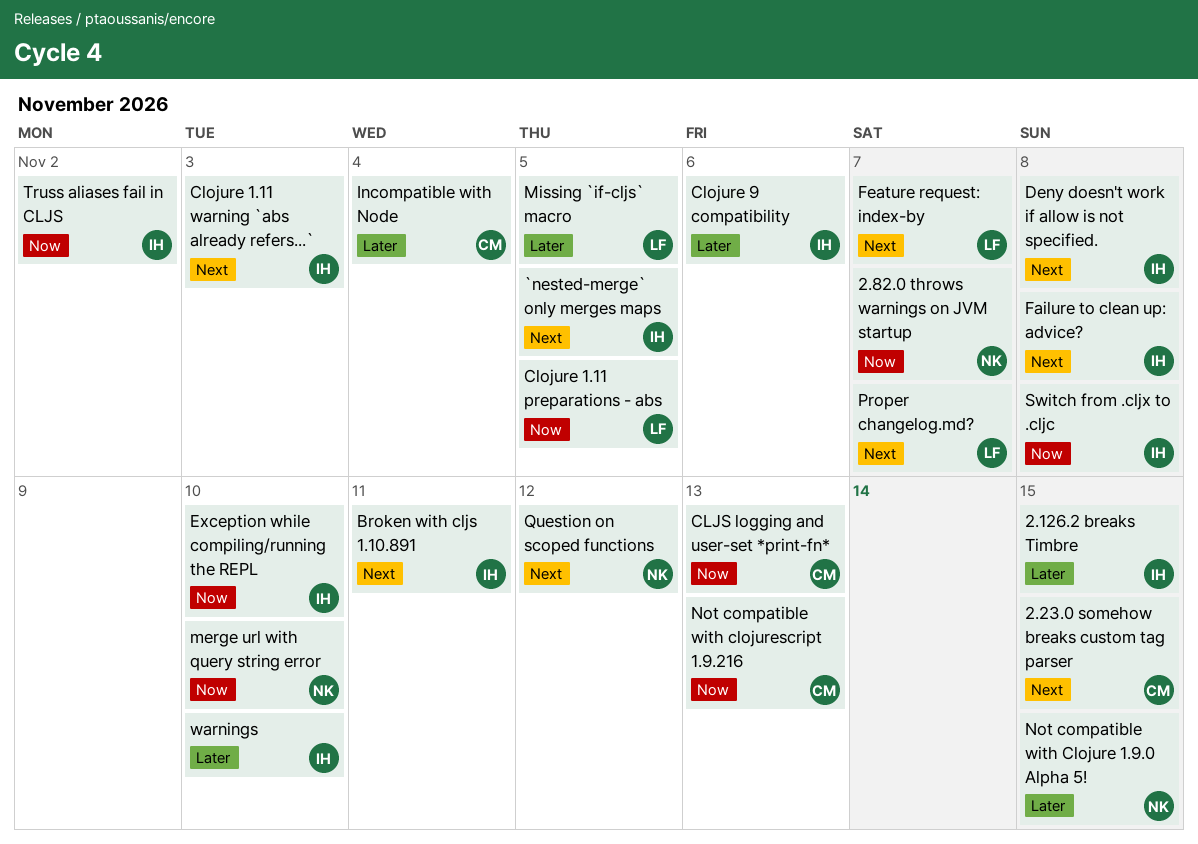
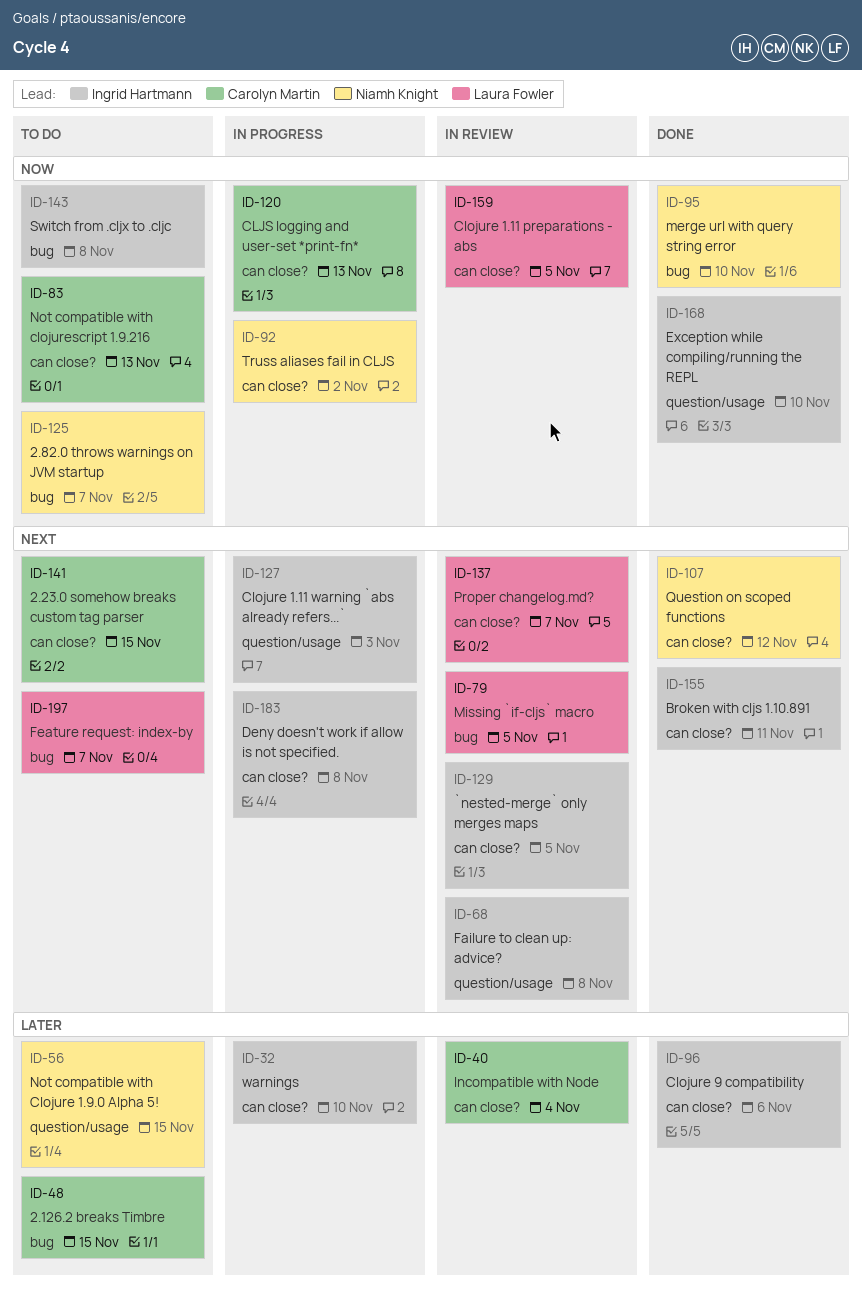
2.126.2 breaks Timbre, owner: Ingrid Hartmann -> Carolyn Martin
Missing `if-cljs` macro, priority: Later -> Next
Truss aliases fail in CLJS, owner: Ingrid Hartmann -> Niamh Knight

